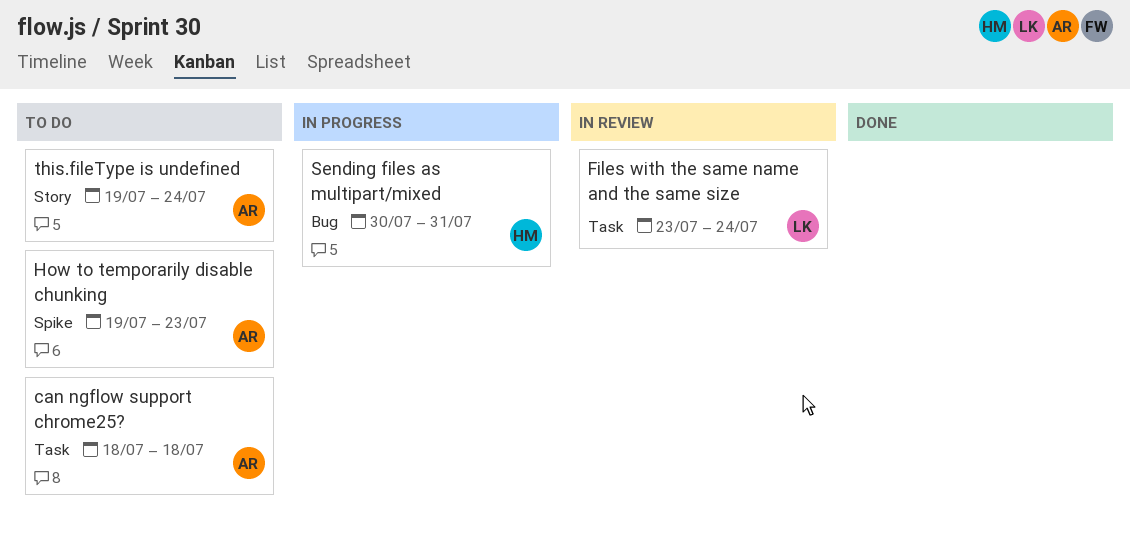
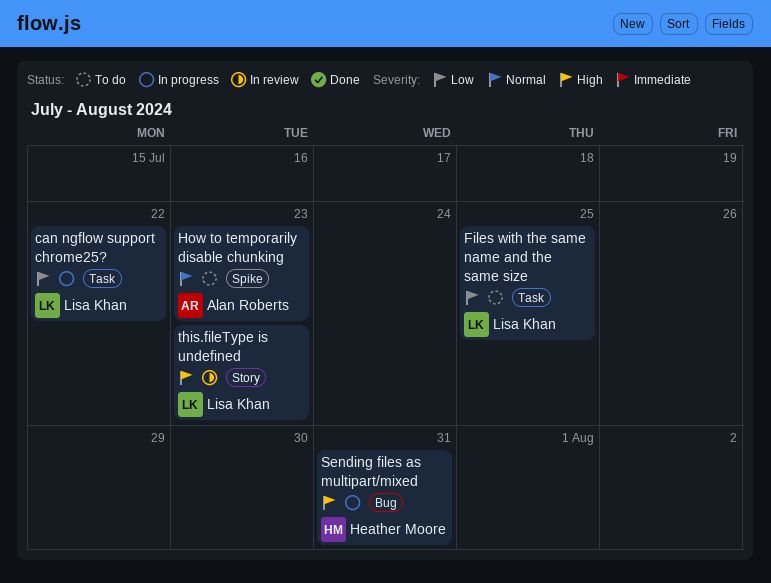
can ngflow support chrome25?, status: To do -> In progress
can ngflow support chrome25?, owner: Alan Roberts -> Lisa Khan
can ngflow support chrome25?, due: Jul 18 -> Jul 22
Files with the same name and the same size, status: In review -> To do
Files with the same name and the same size, due: Jul 24 -> Jul 25
this.fileType is undefined, status: To do -> In review
this.fileType is undefined, owner: Alan Roberts -> Lisa Khan
this.fileType is undefined, due: Jul 24 -> Jul 23

